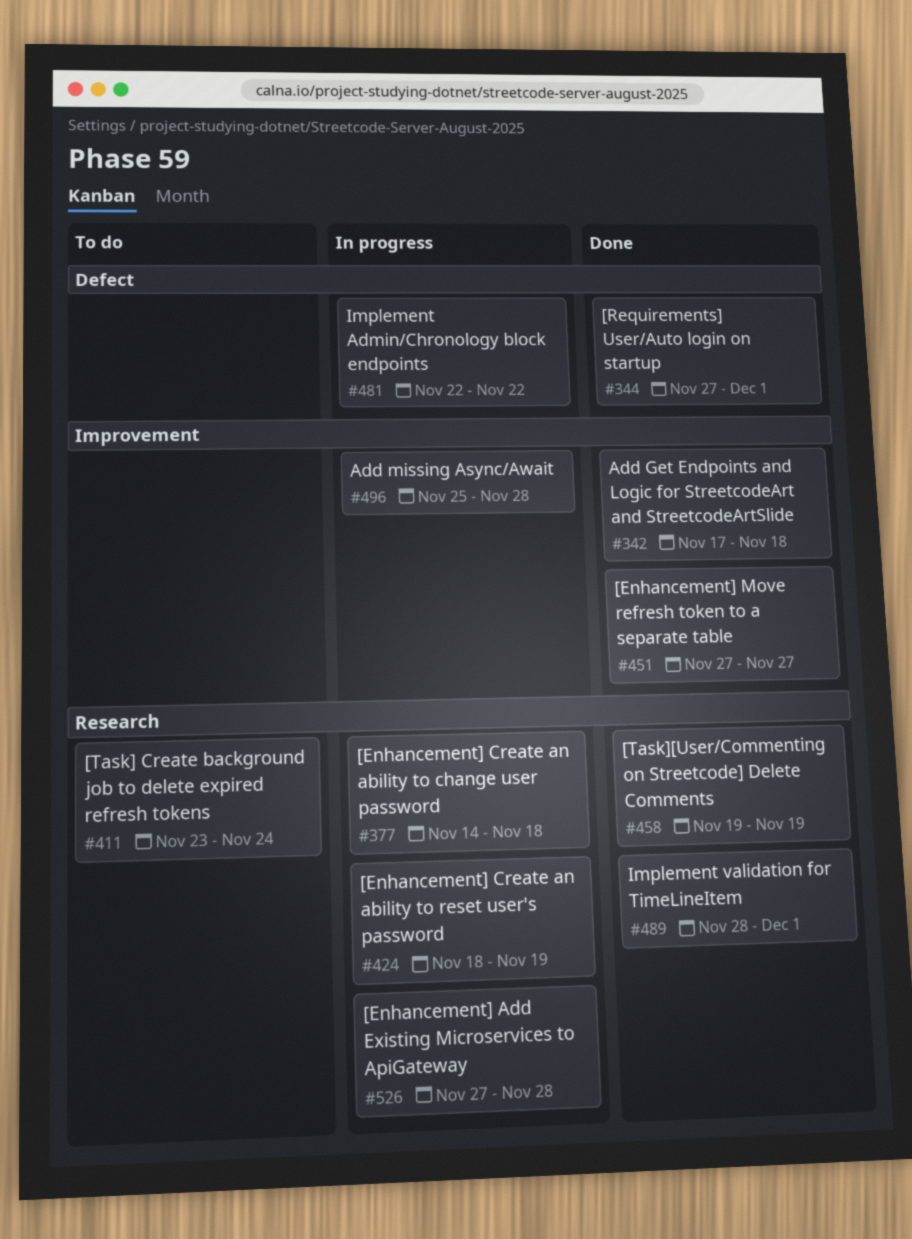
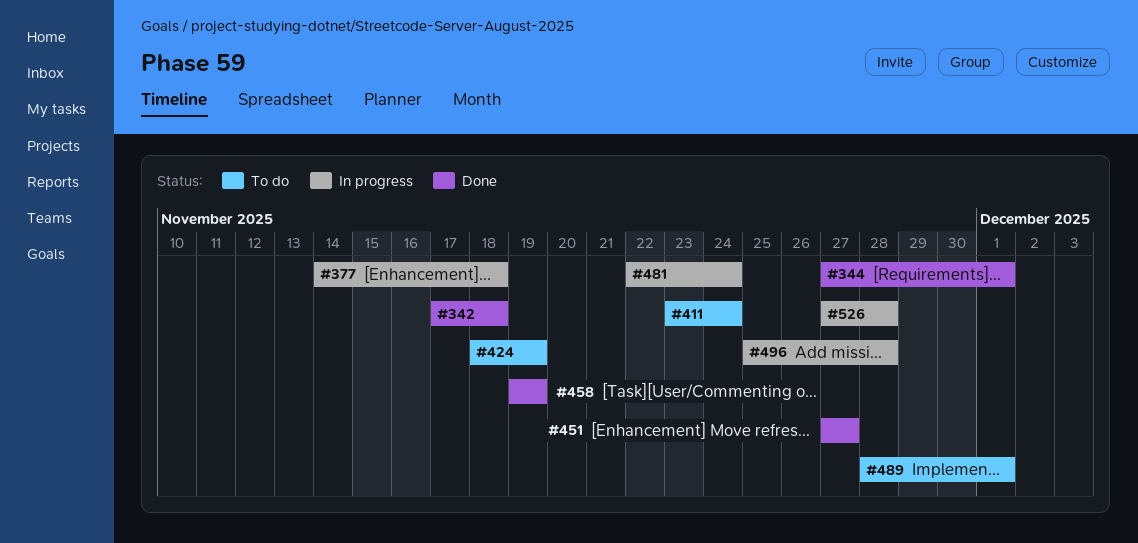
#424, status: In progress -> To do
#481, due: Nov 22 -> Nov 24
#489, status: Done -> To do

